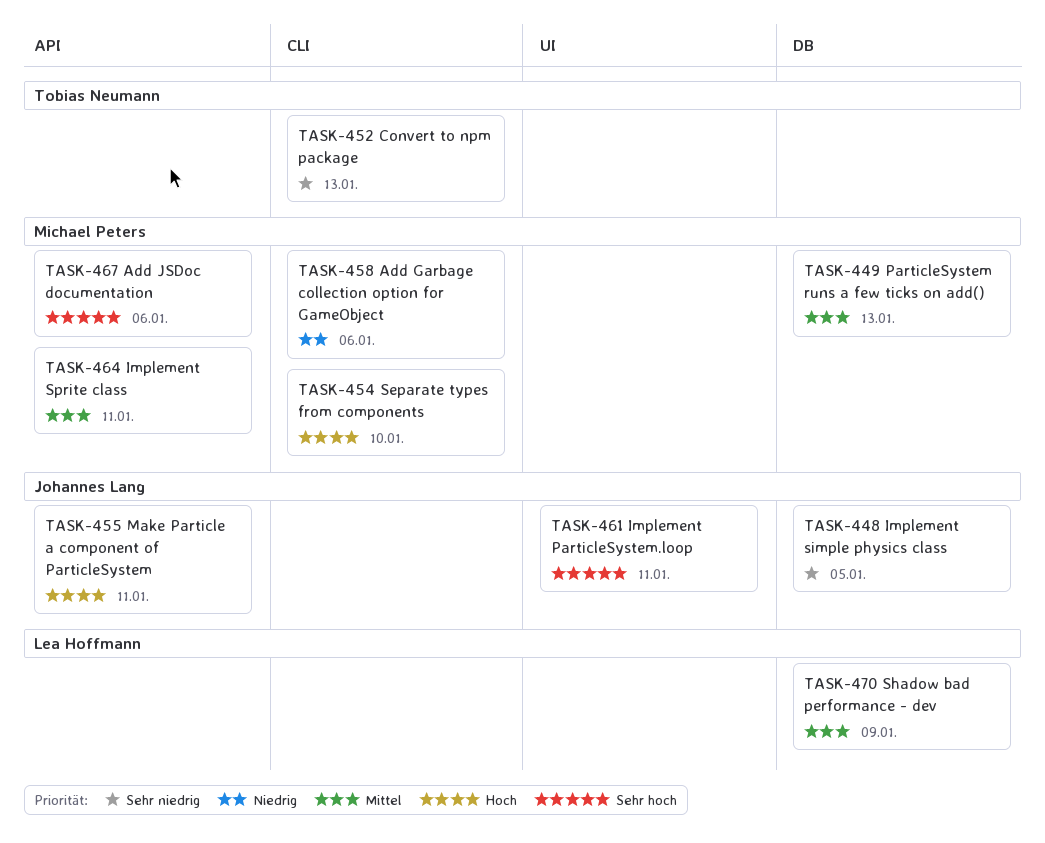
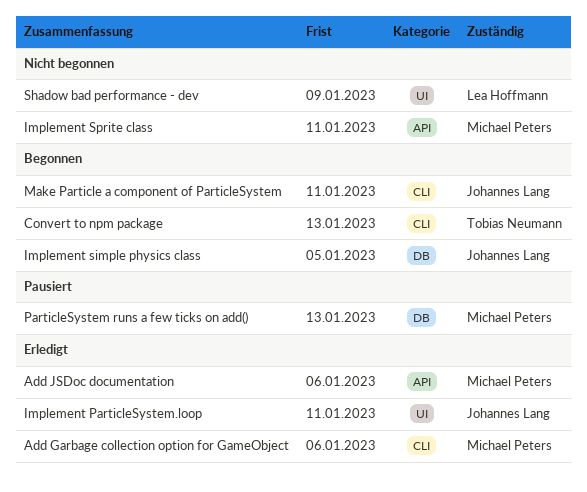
Make Particle a component of ParticleSystem, label: API -> CLI
Separate types from components: present -> none
Shadow bad performance - dev, label: DB -> UI

